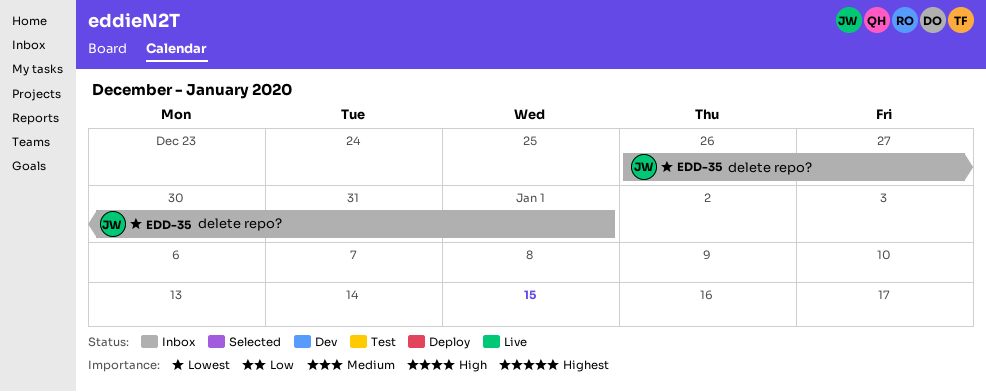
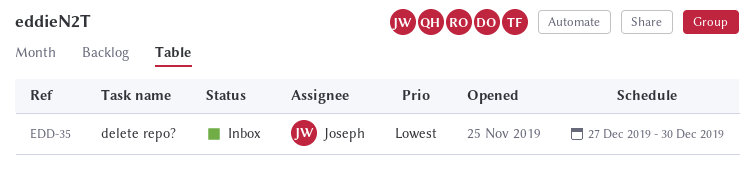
EDD-35, start: Dec 26 -> Dec 27
EDD-35, due: Jan 1 -> Dec 30

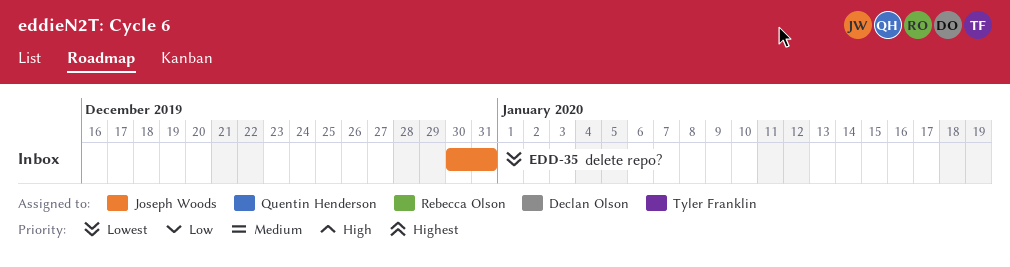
EDD-35, start: Dec 27 -> Dec 30
EDD-35, due: Dec 30 -> Dec 31

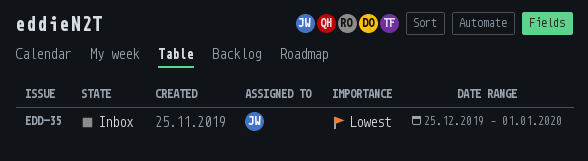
EDD-35, start: Dec 30 -> Dec 25
EDD-35, due: Dec 31 -> Jan 1

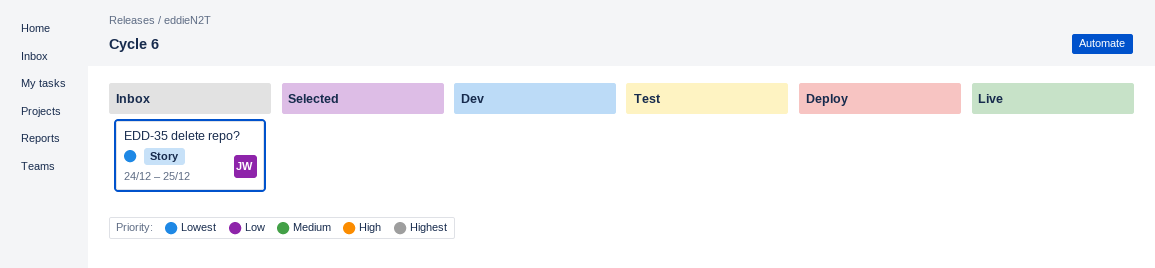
EDD-35, start: Dec 25 -> Dec 24
EDD-35, due: Jan 1 -> Dec 25

